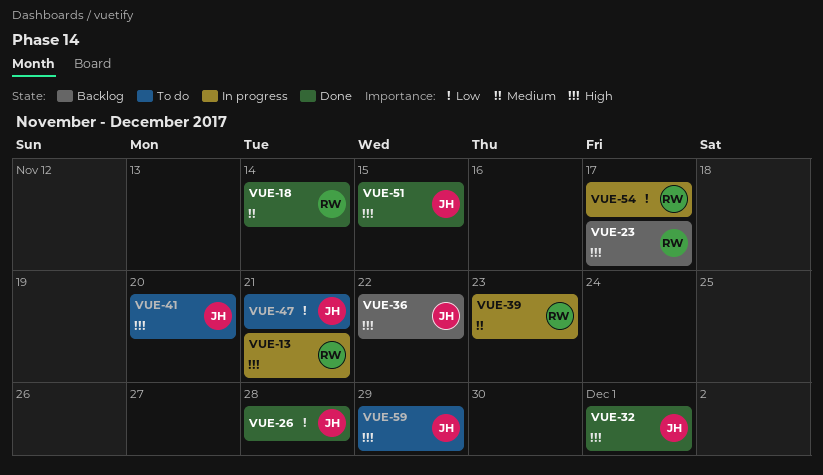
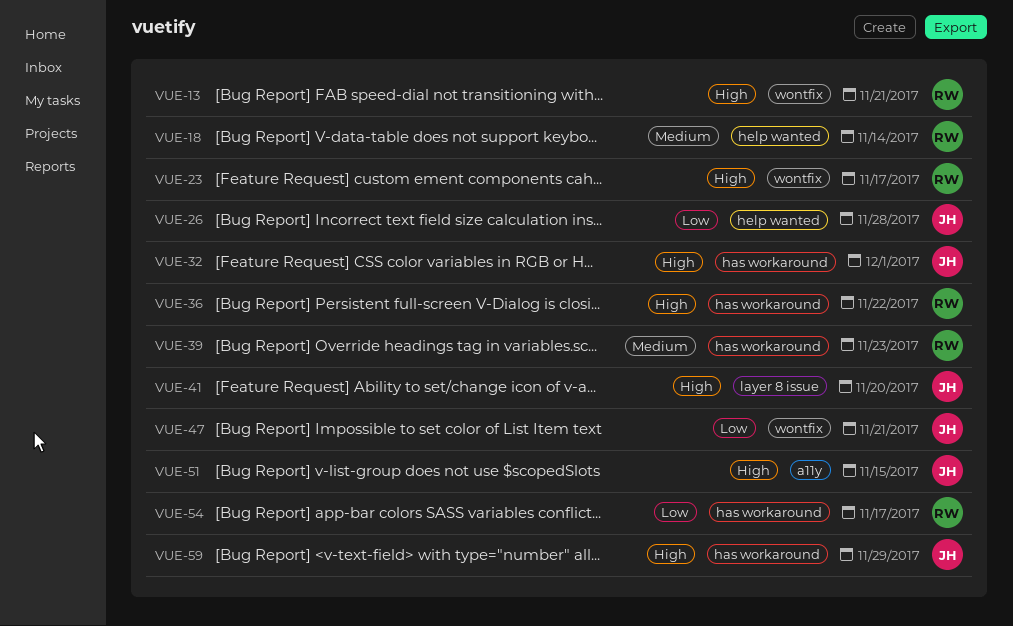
VUE-36, owner: JH -> RW

